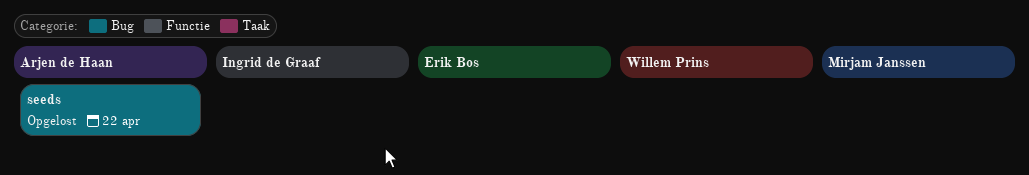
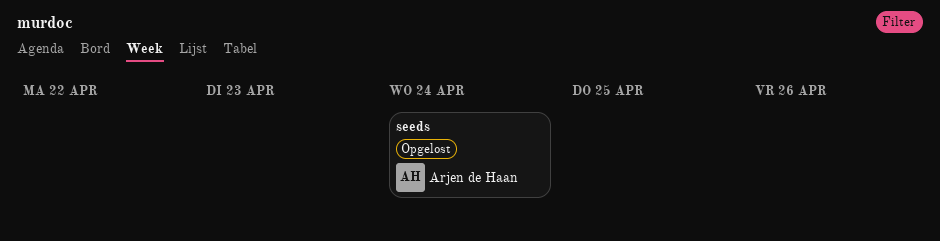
seeds, due: Apr 22 -> Apr 24

